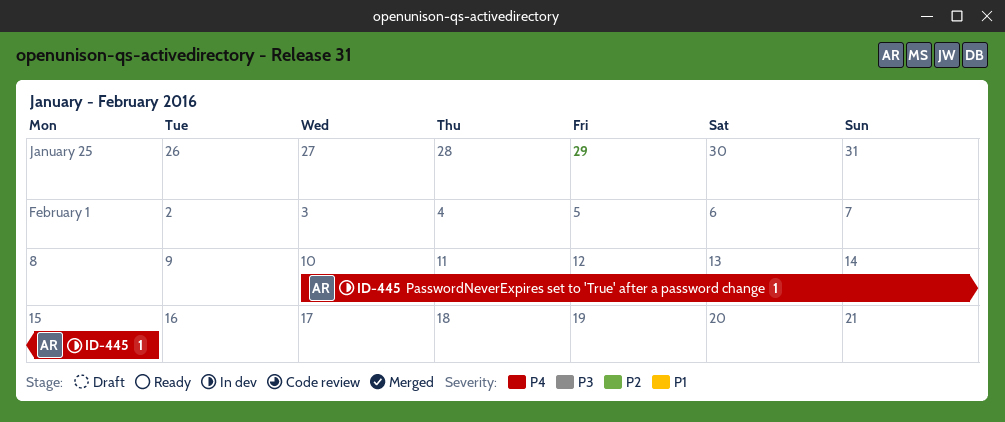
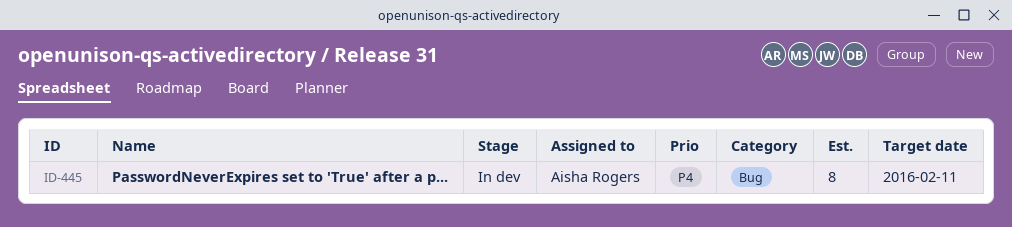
ID-445, estimate: 1 -> 8
ID-445, due: Feb 15 -> Feb 11

